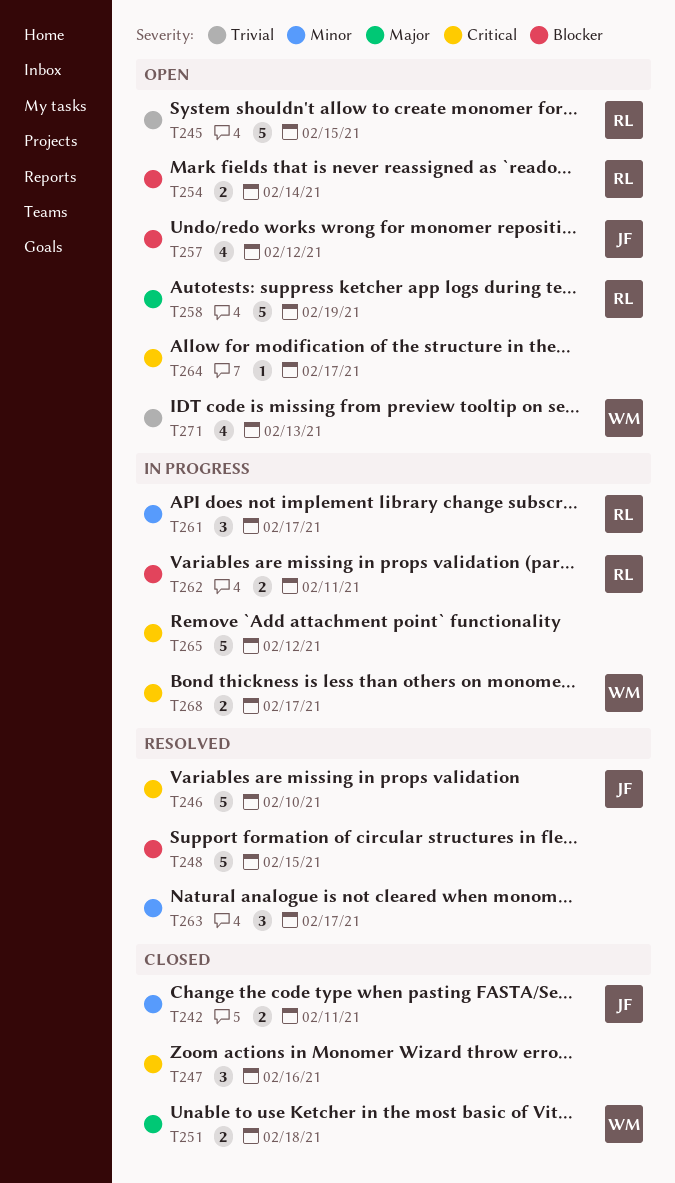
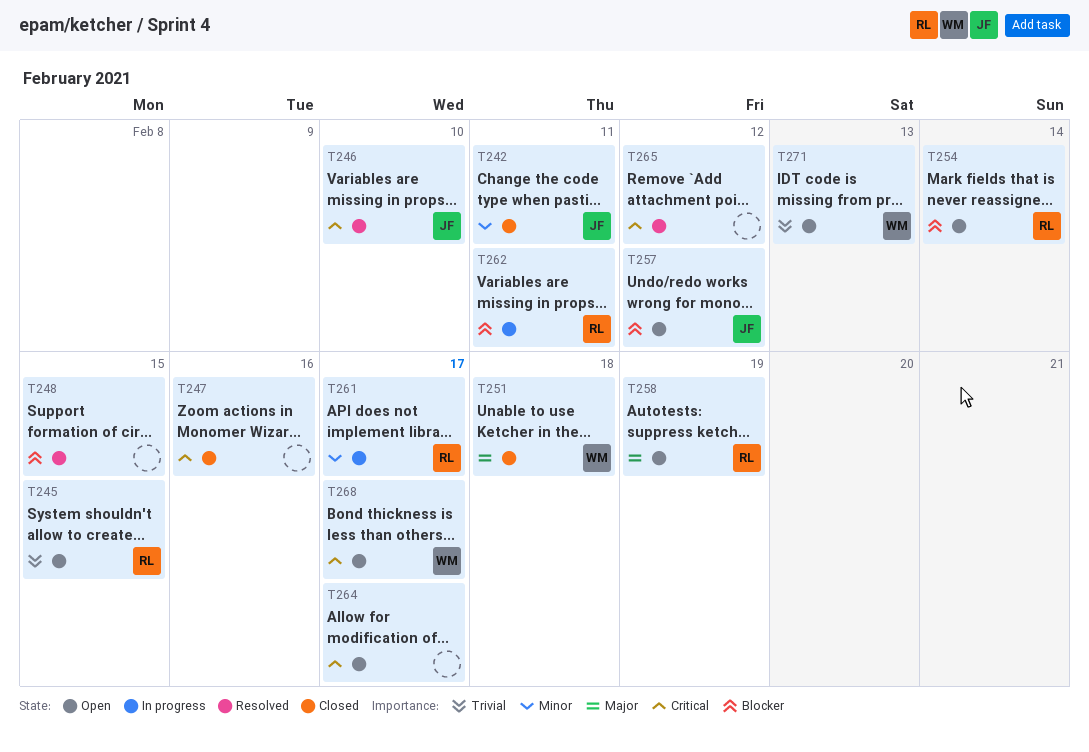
T263: present -> none
T265, status: In progress -> Resolved
T268, status: In progress -> Open

